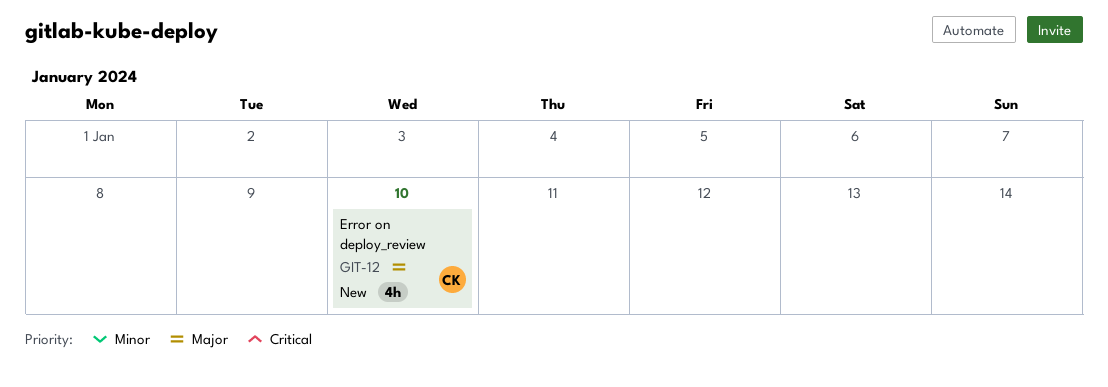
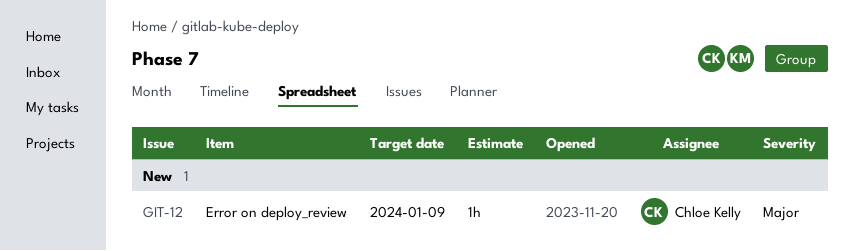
GIT-12, estimate: 4h -> 1h
GIT-12, due: Jan 10 -> Jan 9

